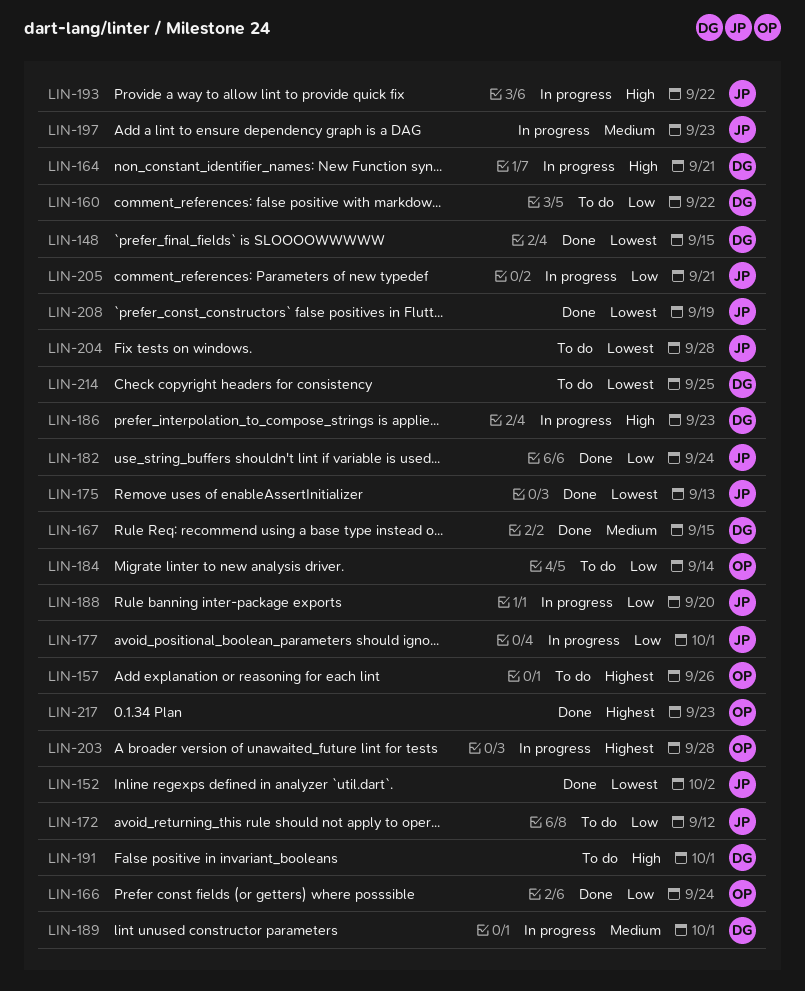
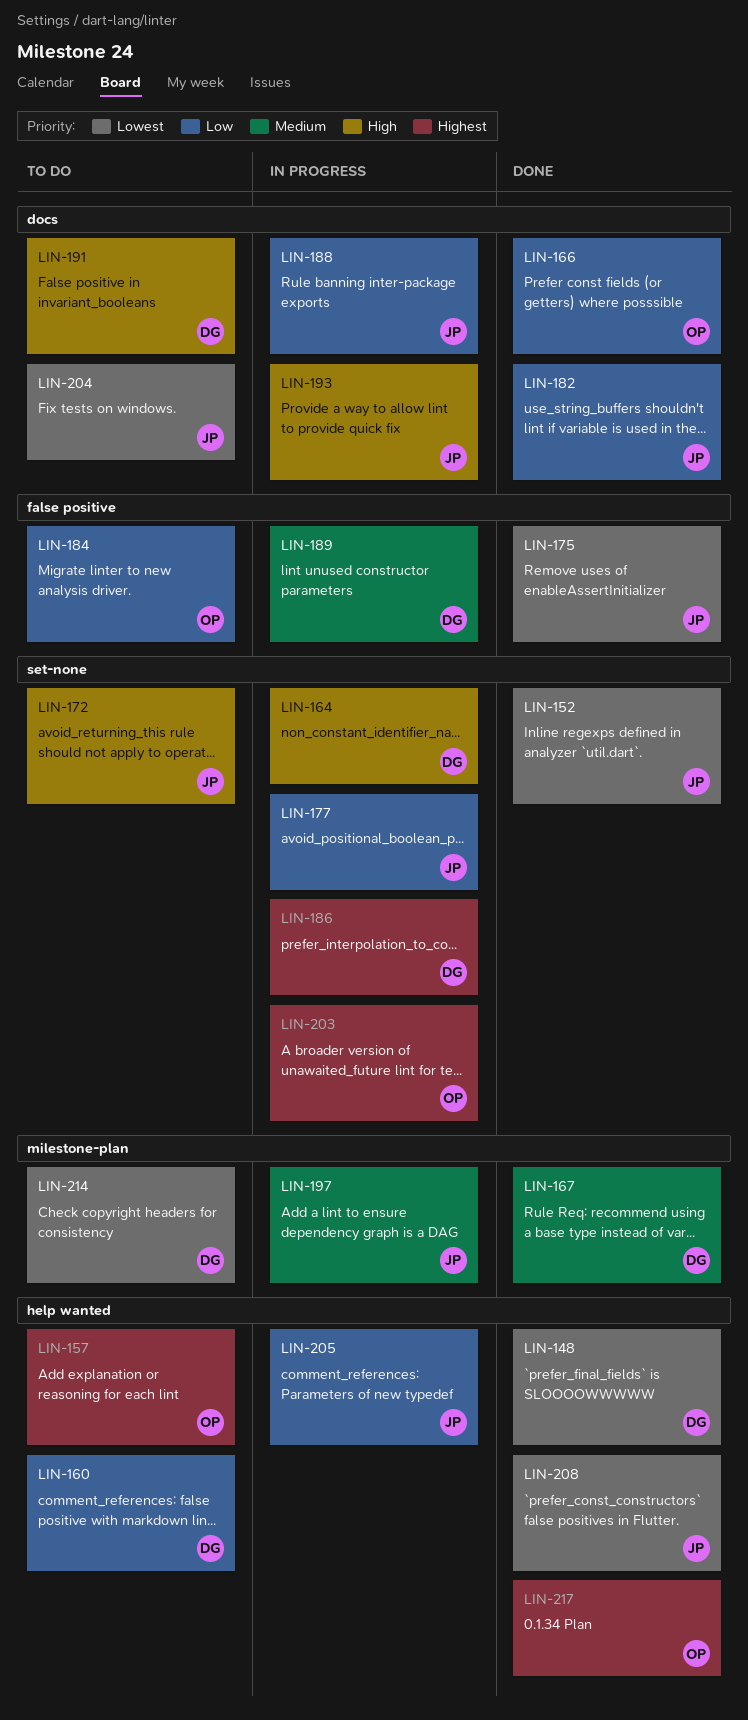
LIN-172, priority: Low -> High
LIN-186, priority: High -> Highest

